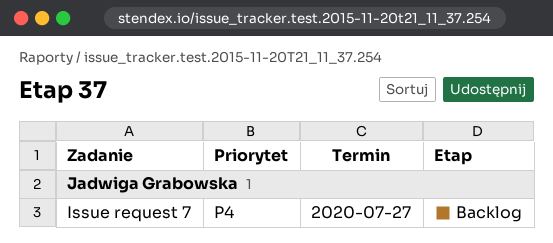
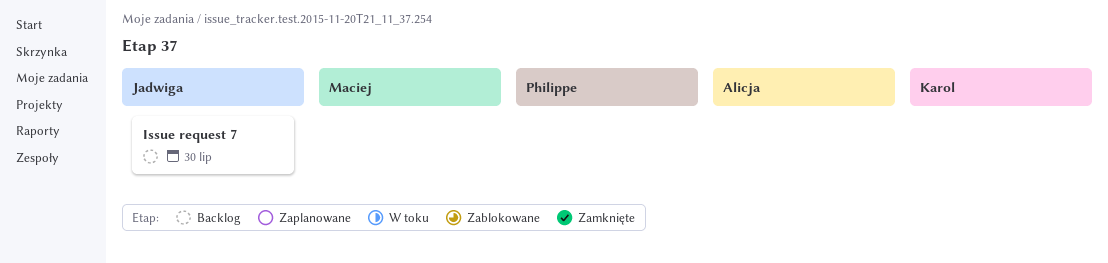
Issue request 7, due: Jul 27 -> Jul 30

